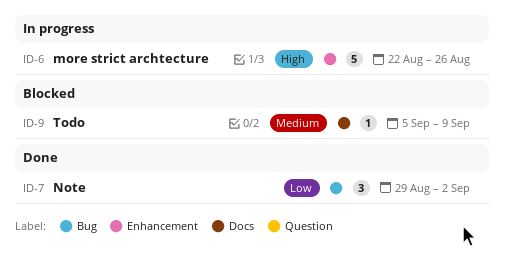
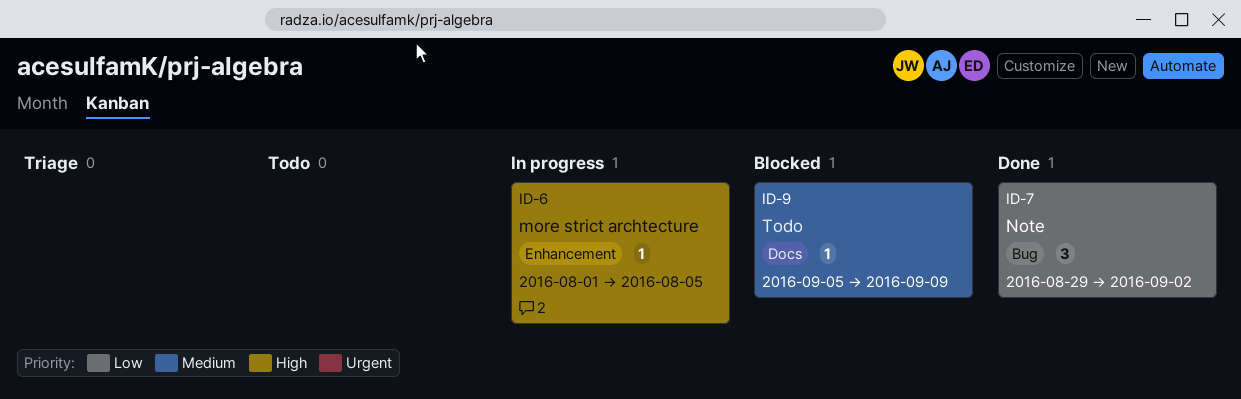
ID-6, estimate: 5 -> 1
ID-6, start: Aug 22 -> Aug 1
ID-6, due: Aug 26 -> Aug 5

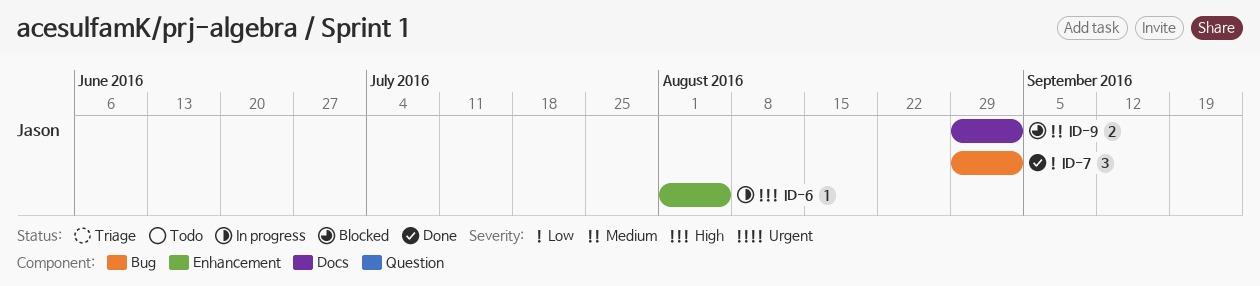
ID-9, estimate: 1 -> 2
ID-9, start: Sep 5 -> Aug 29
ID-9, due: Sep 9 -> Sep 2

